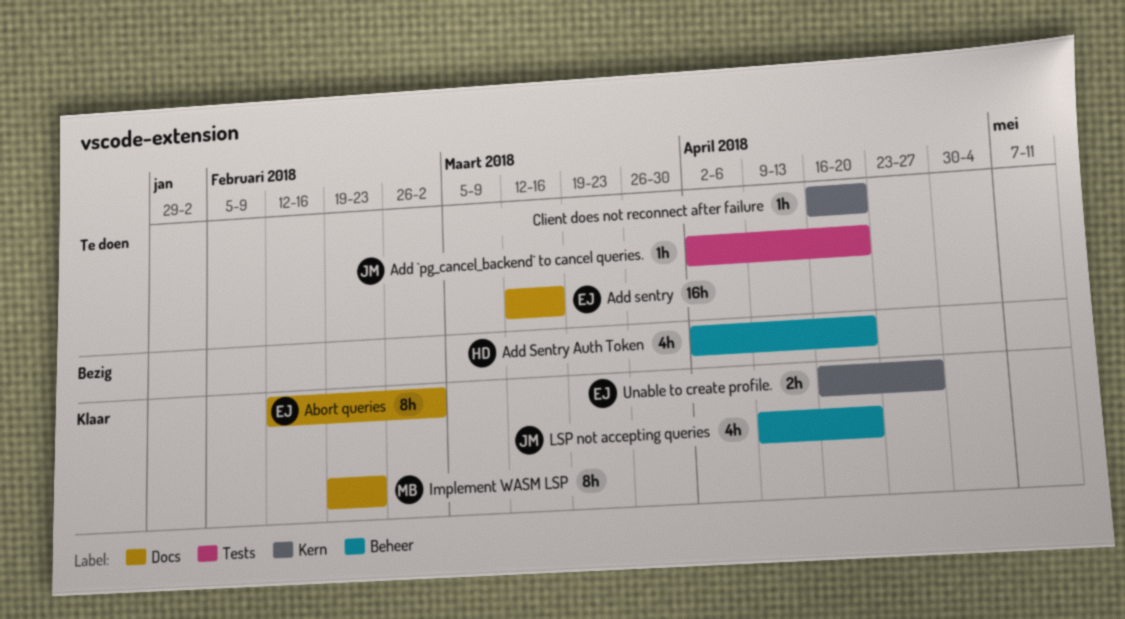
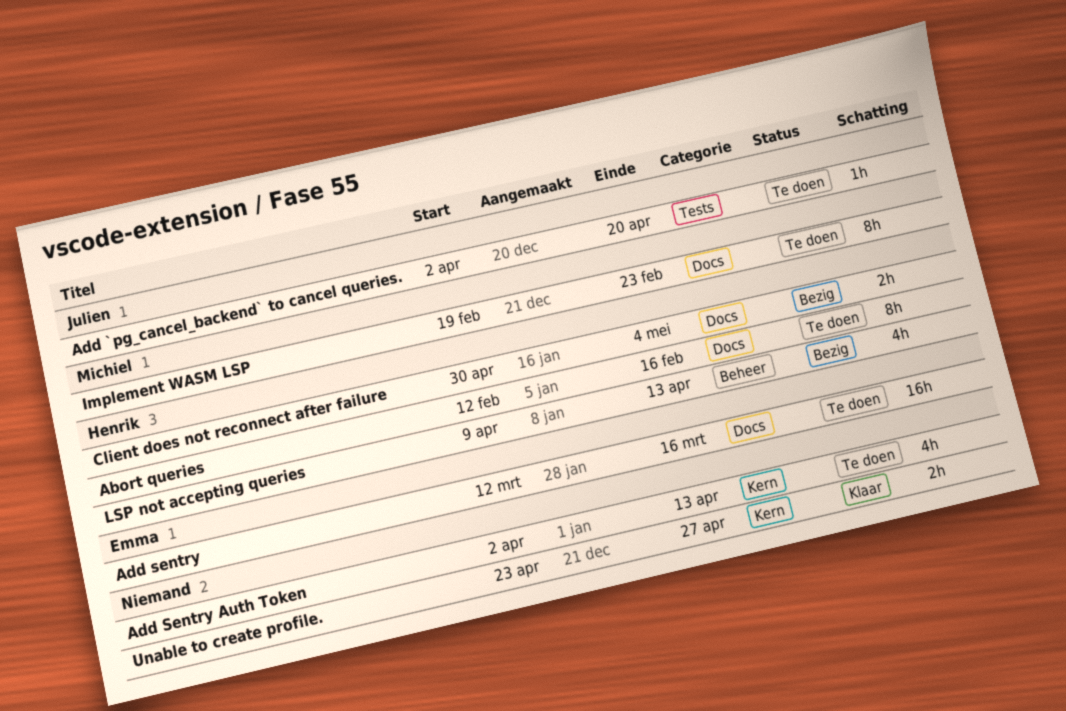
Abort queries, status: Klaar -> Te doen
Abort queries, owner: Emma -> Henrik
Abort queries, due: Mar 2 -> Feb 16
Add Sentry Auth Token, status: Bezig -> Te doen
Add Sentry Auth Token, owner: Henrik -> none
Add Sentry Auth Token, label: Beheer -> Kern
Add Sentry Auth Token, due: Apr 20 -> Apr 13
Client does not reconnect after failure, status: Te doen -> Bezig
Client does not reconnect after failure, owner: none -> Henrik
Client does not reconnect after failure, label: Kern -> Docs
Client does not reconnect after failure, estimate: 1h -> 2h
Client does not reconnect after failure, start: Apr 16 -> Apr 30
Client does not reconnect after failure, due: Apr 20 -> May 4
Implement WASM LSP, status: Klaar -> Te doen
LSP not accepting queries, status: Klaar -> Bezig
LSP not accepting queries, owner: Julien -> Henrik
LSP not accepting queries, due: Apr 20 -> Apr 13
Unable to create profile., owner: Emma -> none
Unable to create profile., start: Apr 16 -> Apr 23

